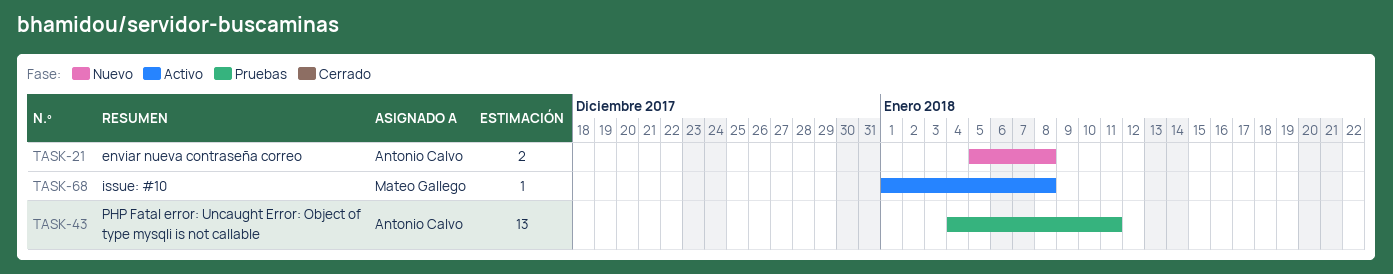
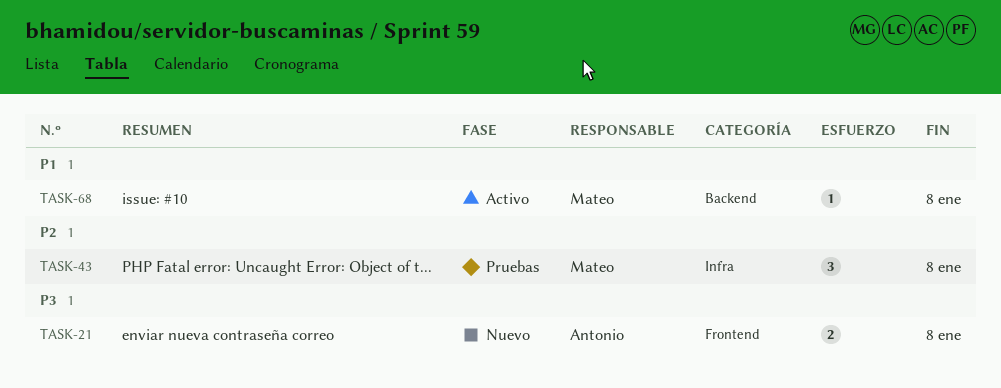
TASK-43, owner: Antonio Calvo -> Mateo Gallego
TASK-43, estimate: 13 -> 3
TASK-43, due: Jan 11 -> Jan 8

